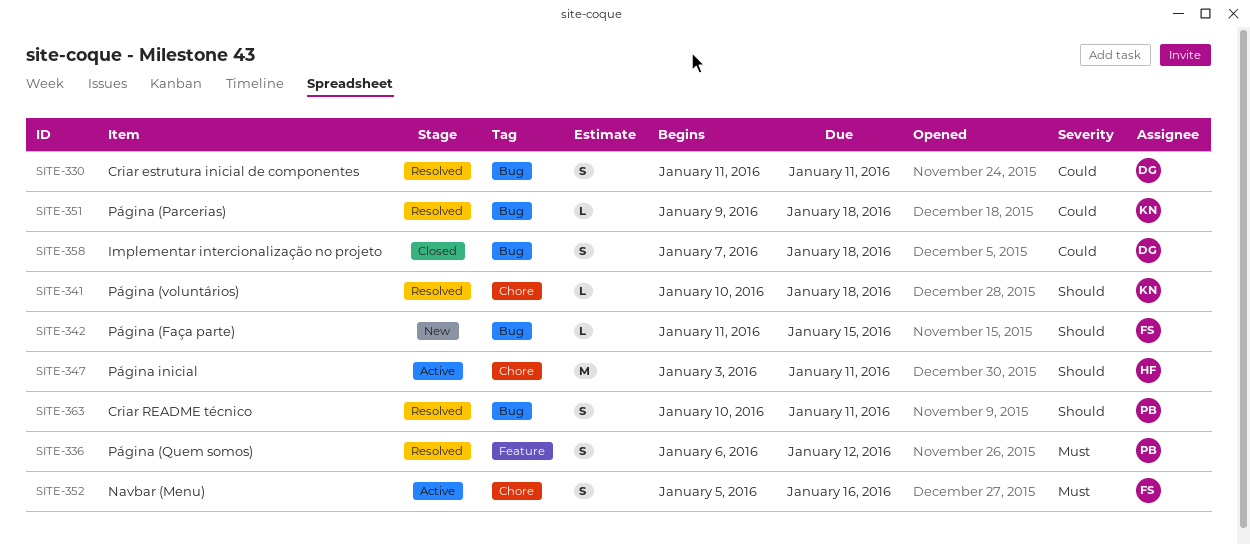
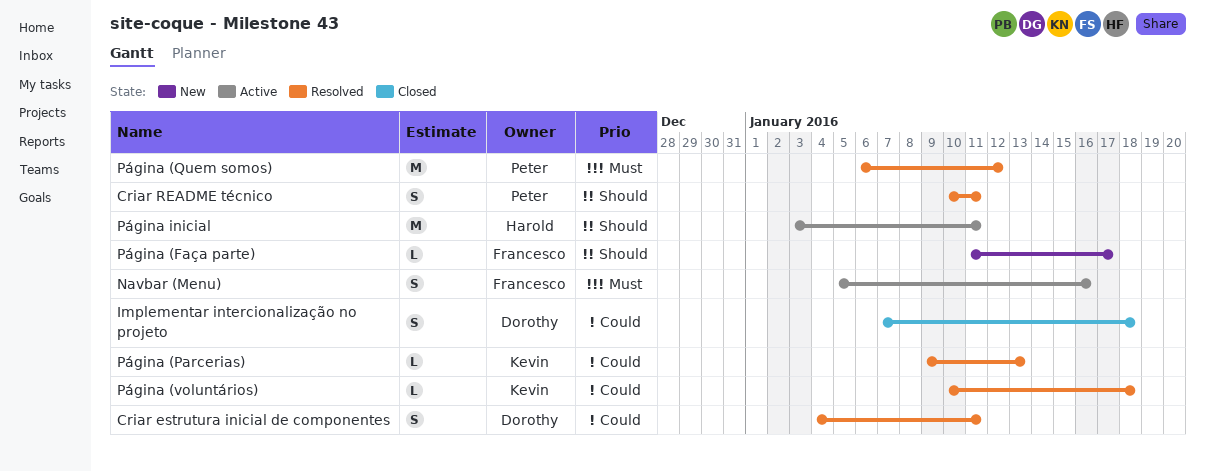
Criar estrutura inicial de componentes, start: Jan 11 -> Jan 4
Página (Faça parte), due: Jan 15 -> Jan 17
Página (Parcerias), due: Jan 18 -> Jan 13
Página (Quem somos), estimate: S -> M
Página (voluntários), priority: Should -> Could

